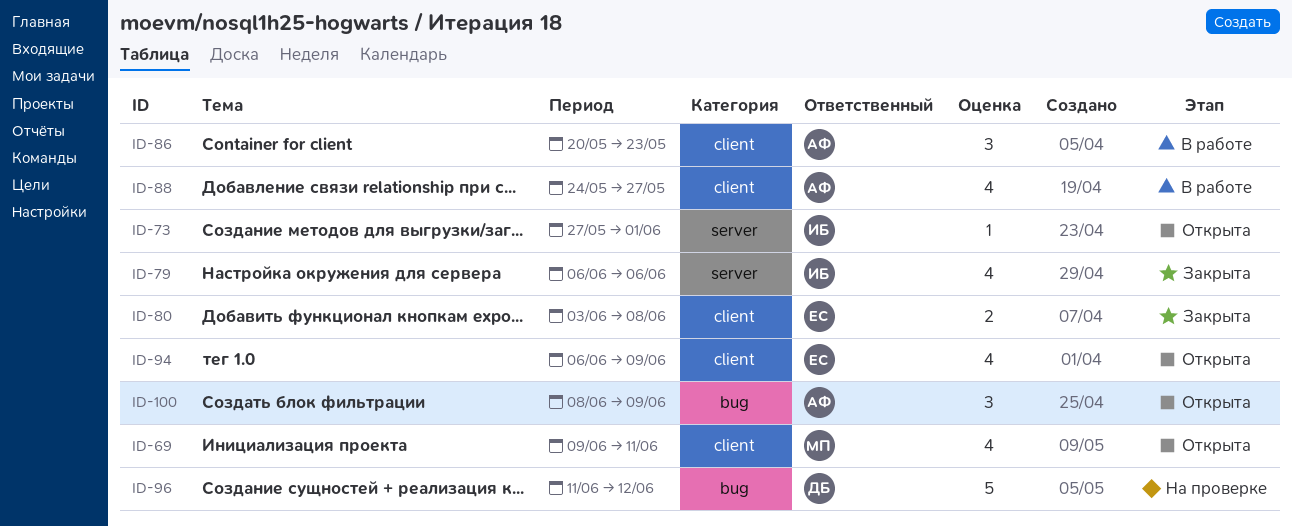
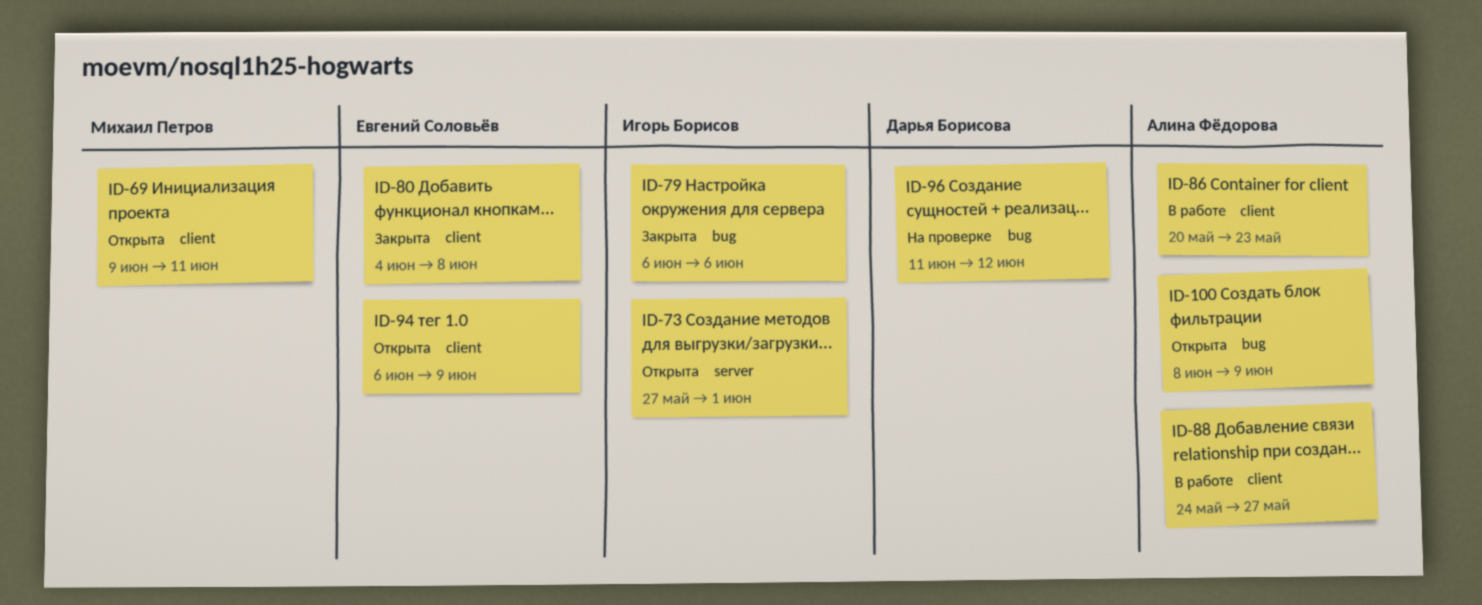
ID-79, label: server -> bug
ID-80, start: Jun 3 -> Jun 4

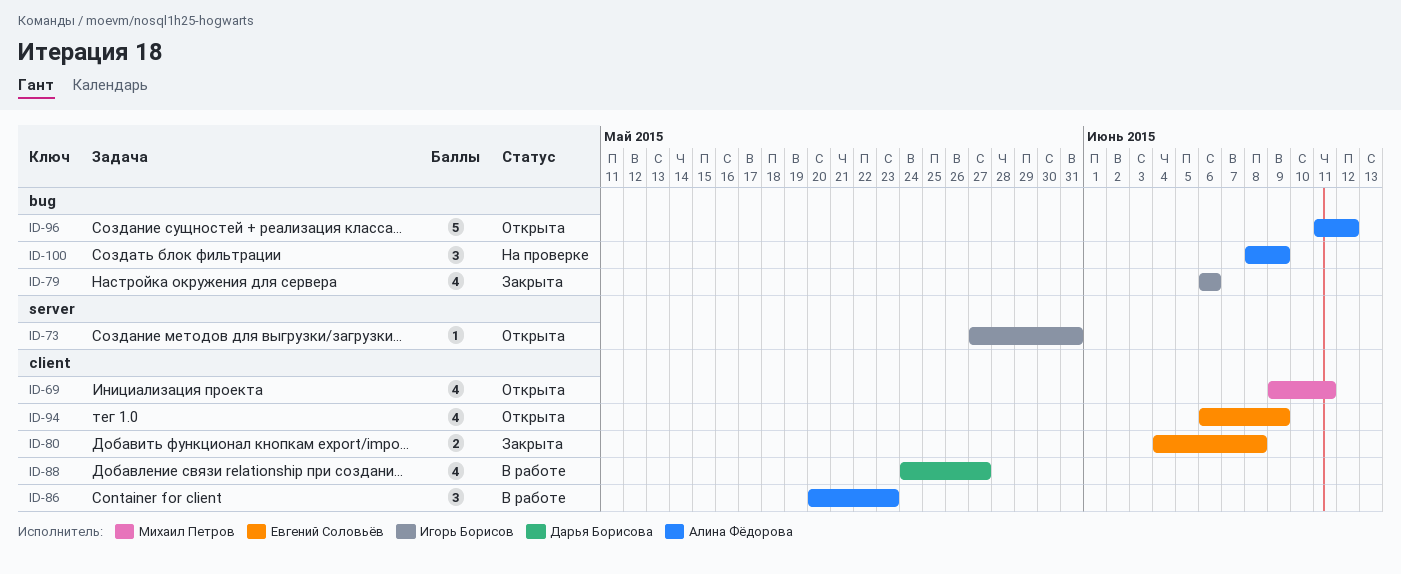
ID-73, due: Jun 1 -> May 31
ID-88, owner: Алина Фёдорова -> Дарья Борисова
ID-96, status: На проверке -> Открыта
ID-96, owner: Дарья Борисова -> Алина Фёдорова
ID-100, status: Открыта -> На проверке

